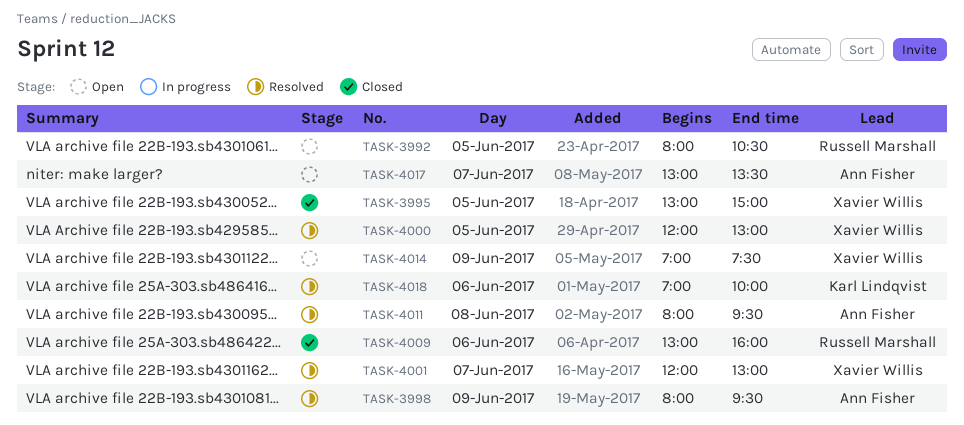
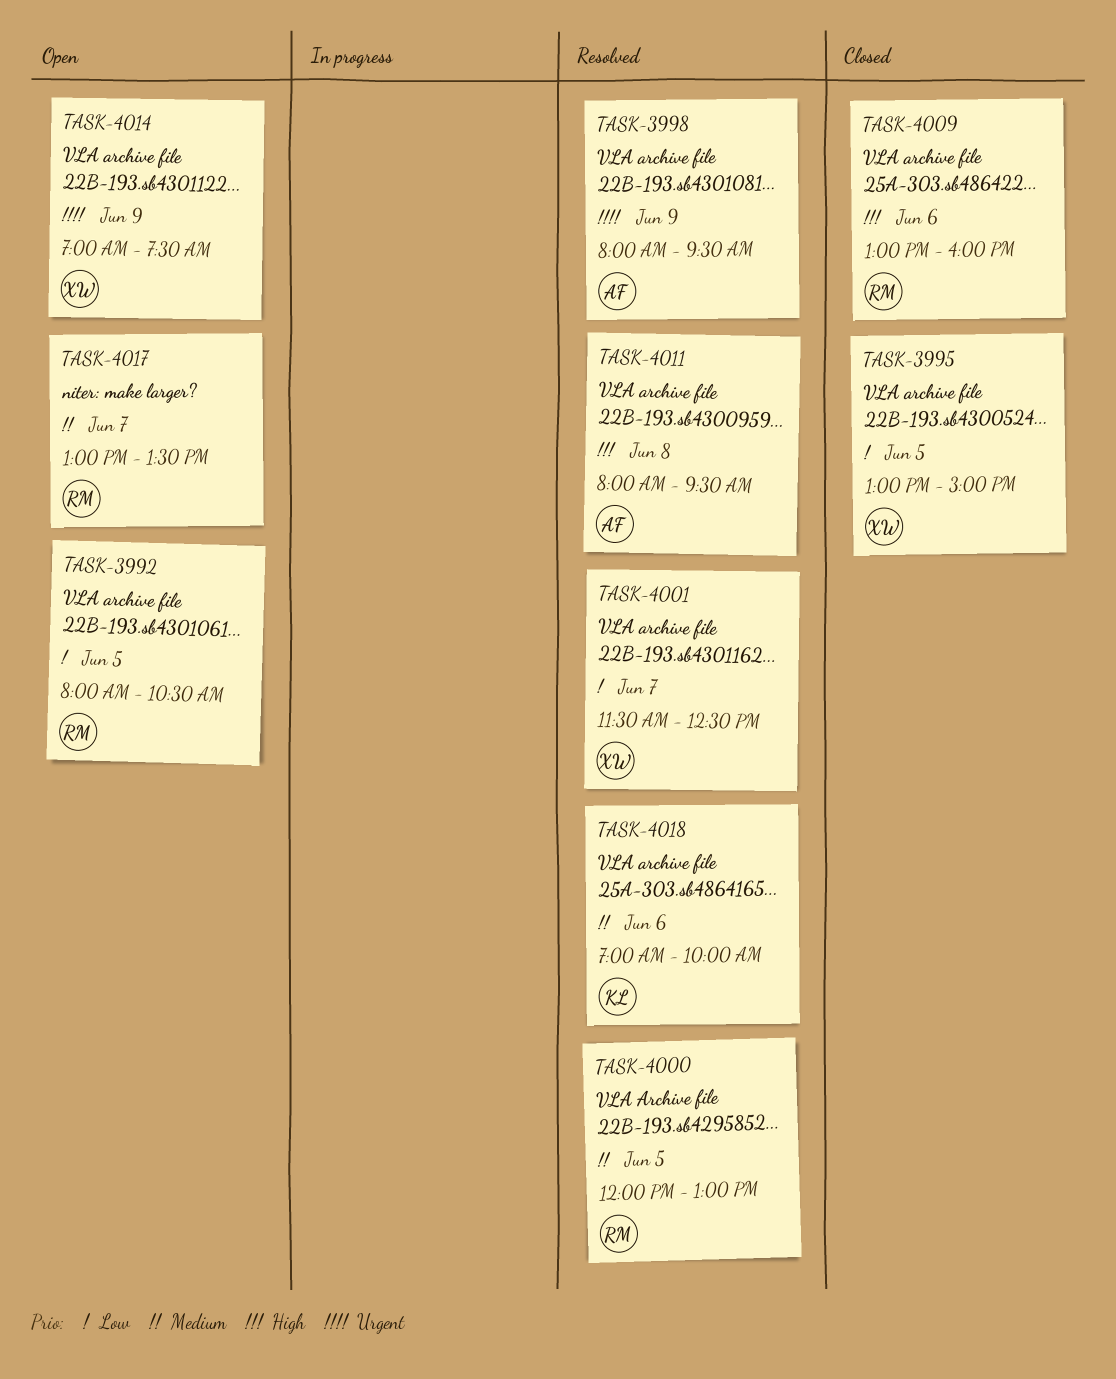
TASK-4000, owner: Xavier Willis -> Russell Marshall
TASK-4001, begins: 12:00 -> 11:30
TASK-4001, ends: 13:00 -> 12:30
TASK-4017, owner: Ann Fisher -> Russell Marshall

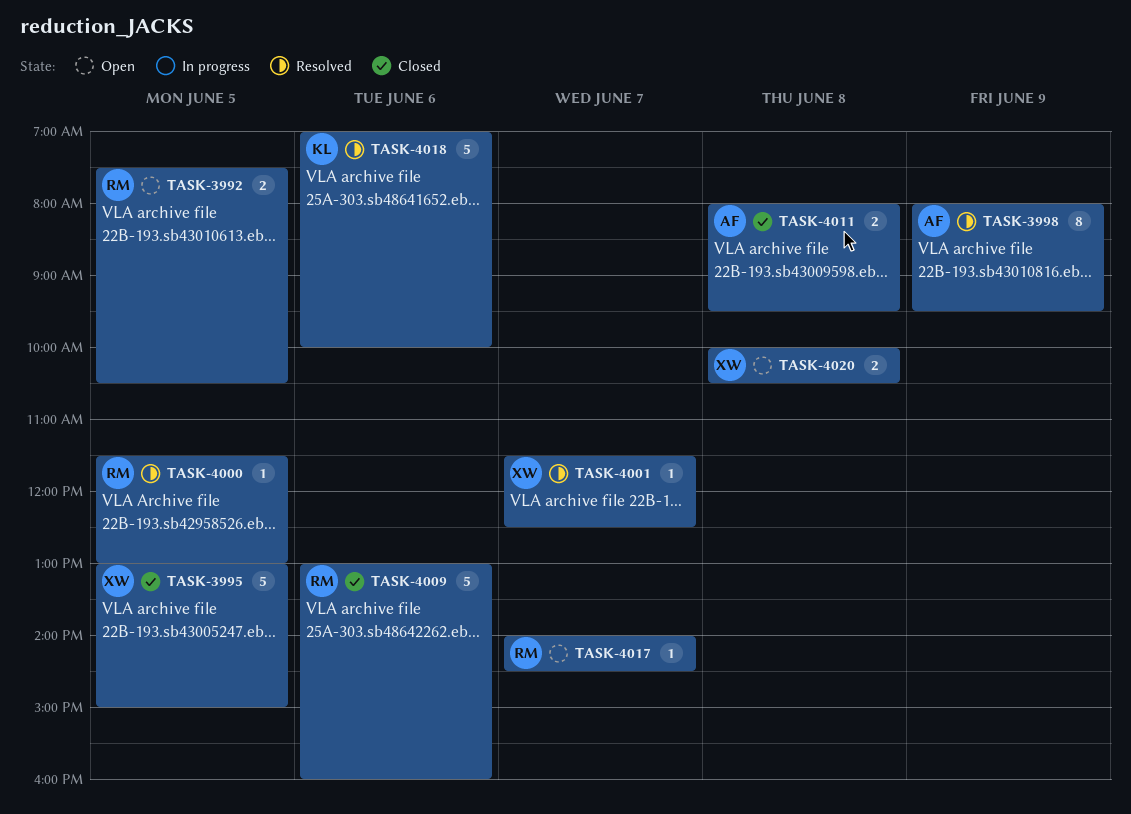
TASK-3992, begins: 08:00 -> 07:30
TASK-4000, begins: 12:00 -> 11:30
TASK-4011, status: Resolved -> Closed
TASK-4014: present -> none
TASK-4017, begins: 13:00 -> 14:00
TASK-4017, ends: 13:30 -> 14:30
TASK-4020: none -> present

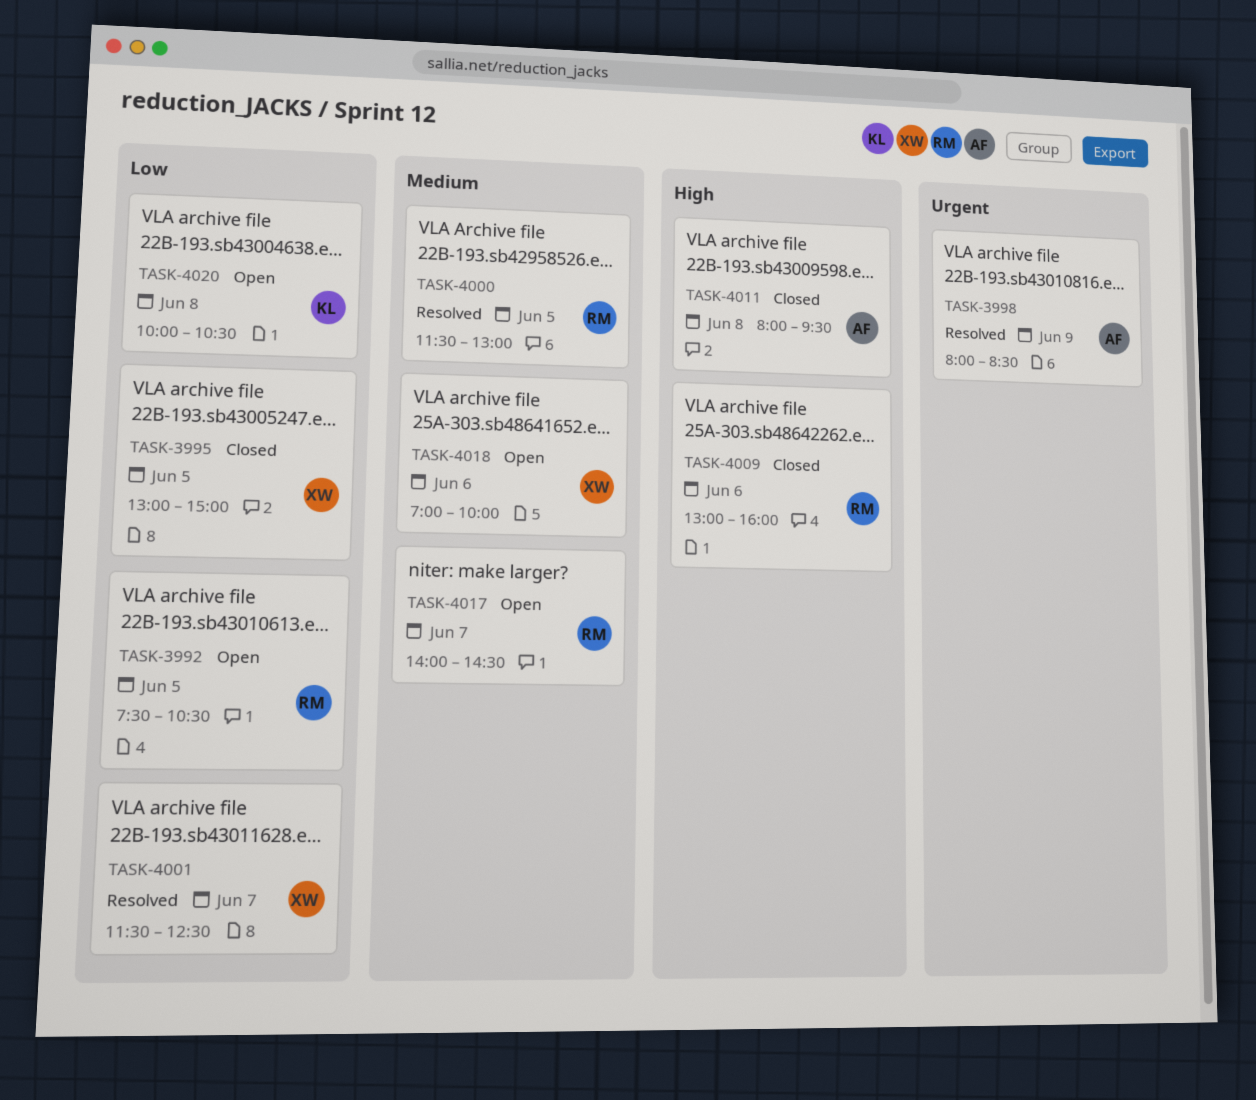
TASK-3998, ends: 09:30 -> 08:30
TASK-4018, status: Resolved -> Open
TASK-4018, owner: KL -> XW
TASK-4020, owner: XW -> KL

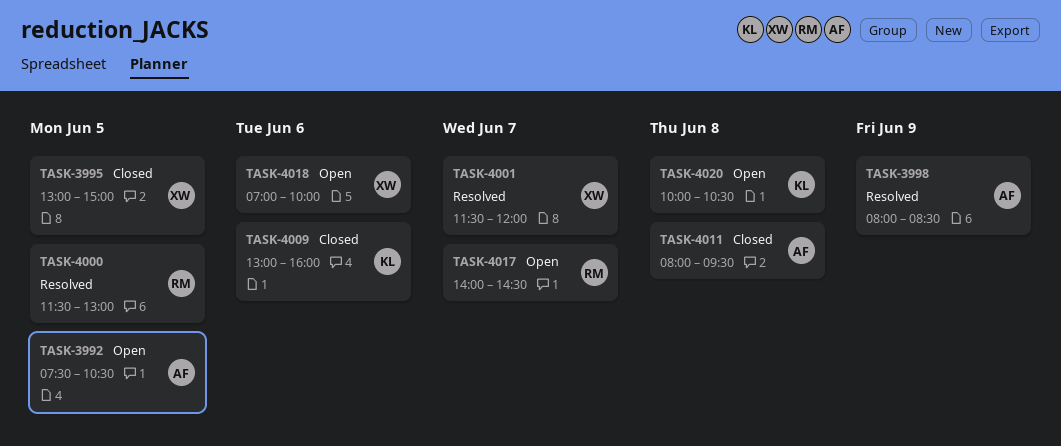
TASK-3992, owner: RM -> AF
TASK-4001, ends: 12:30 -> 12:00
TASK-4009, owner: RM -> KL

